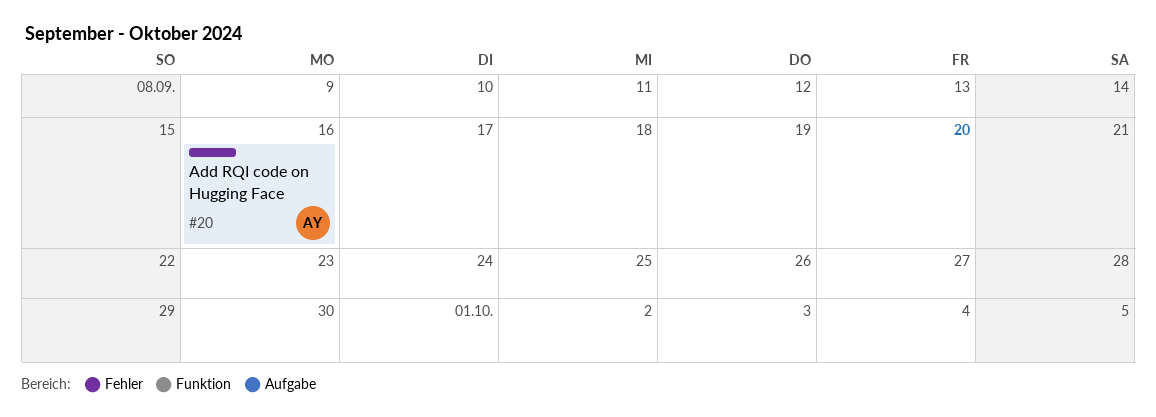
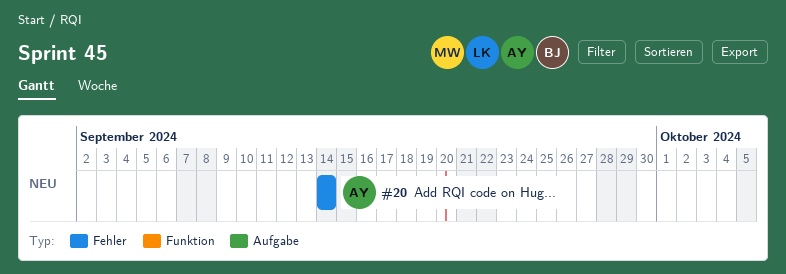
#20, due: Sep 16 -> Sep 14

